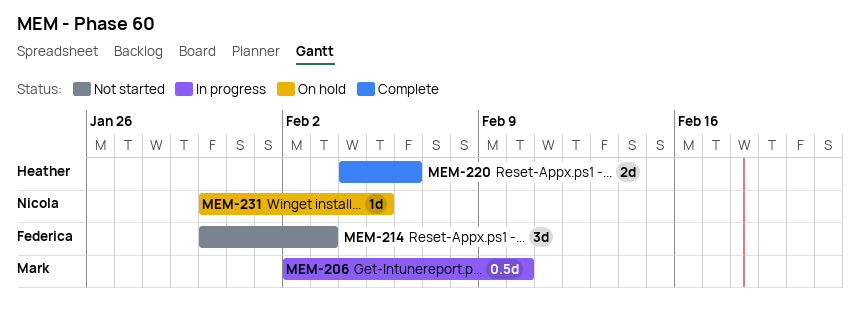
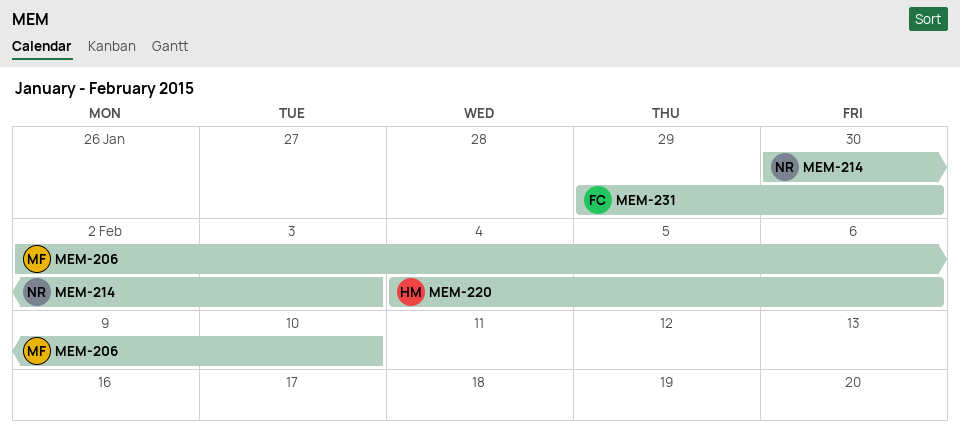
MEM-214, owner: Federica -> Nicola
MEM-231, owner: Nicola -> Federica
MEM-231, start: Jan 30 -> Jan 29
MEM-231, due: Feb 5 -> Jan 30

